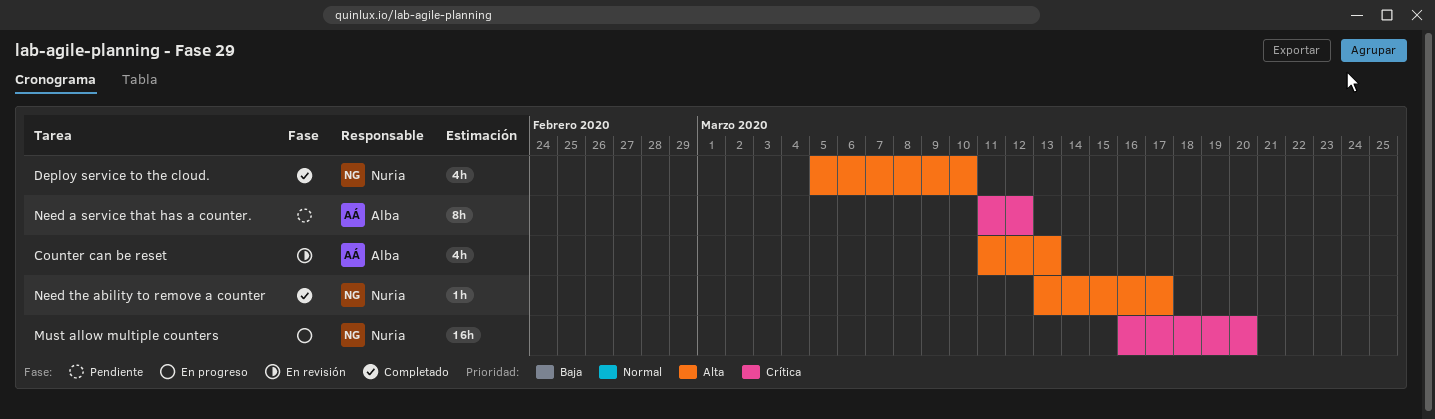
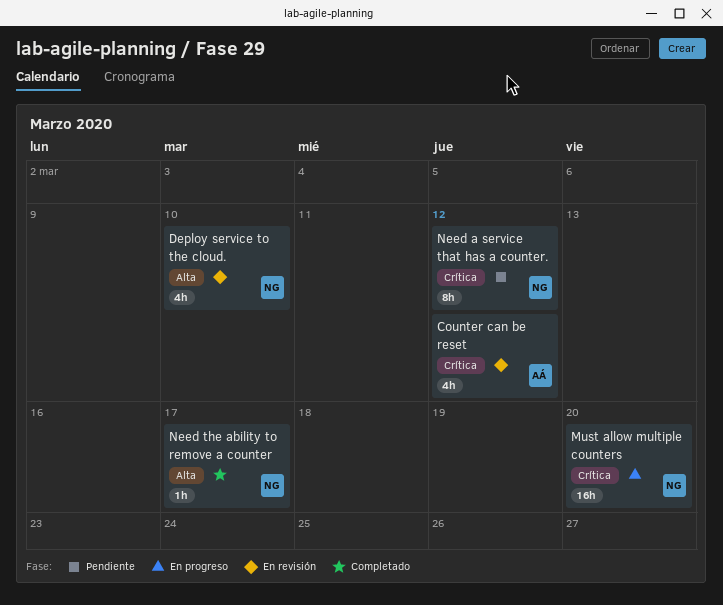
Counter can be reset, priority: Alta -> Crítica
Counter can be reset, due: Mar 13 -> Mar 12
Deploy service to the cloud., status: Completado -> En revisión
Need a service that has a counter., owner: Alba -> Nuria

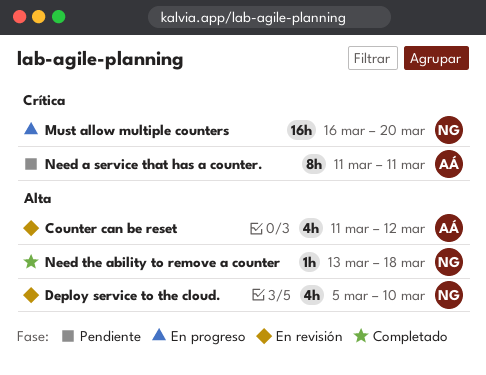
Counter can be reset, priority: Crítica -> Alta
Need a service that has a counter., owner: NG -> AÁ
Need a service that has a counter., due: Mar 12 -> Mar 11
Need the ability to remove a counter, due: Mar 17 -> Mar 18

